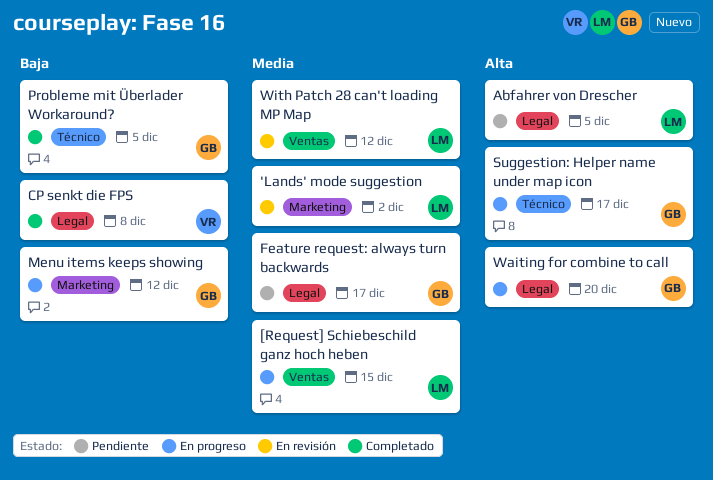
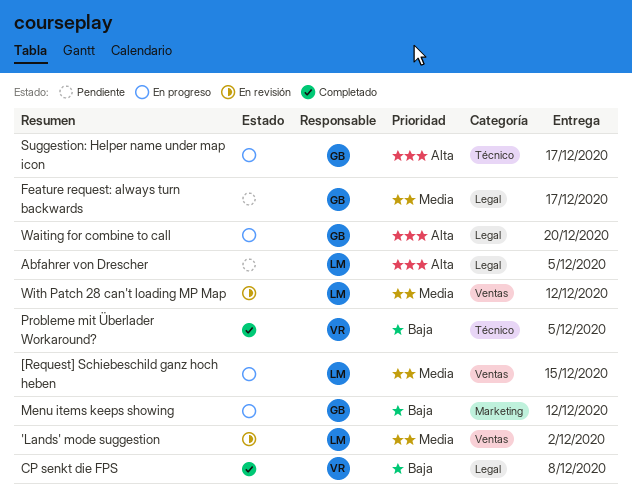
'Lands' mode suggestion, label: Marketing -> Ventas
Probleme mit Überlader Workaround?, owner: GB -> VR

